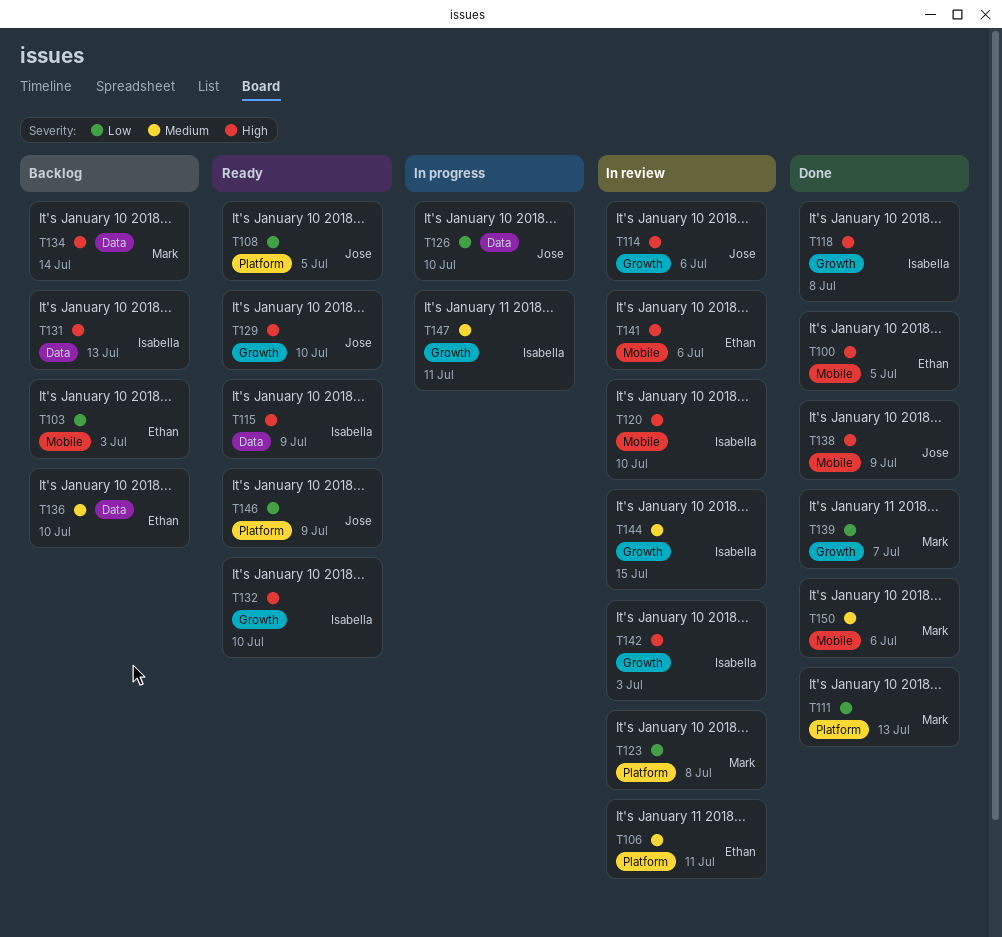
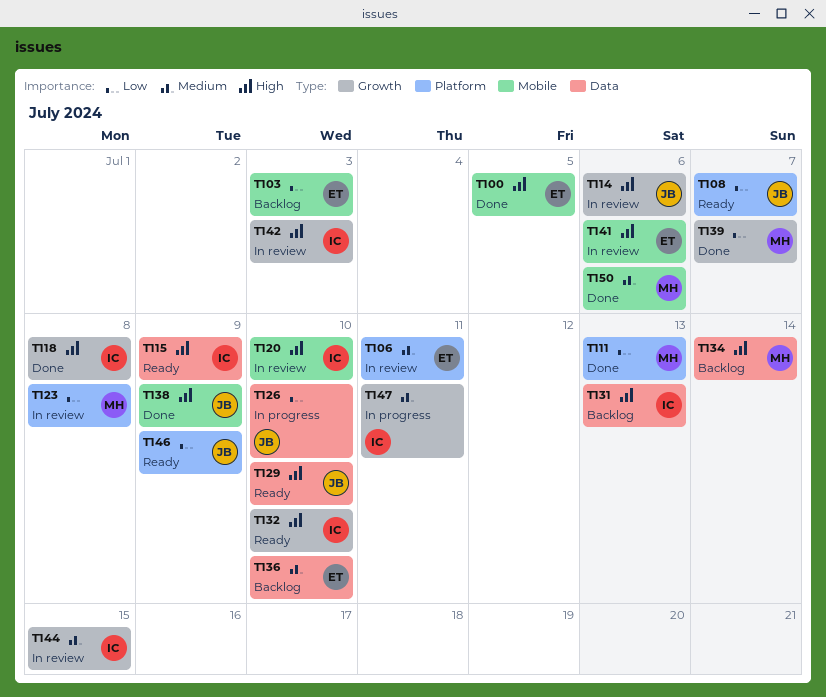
T108, due: Jul 5 -> Jul 7
T129, label: Growth -> Data

